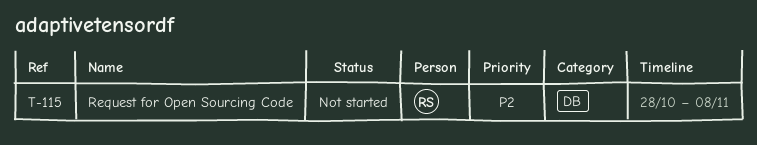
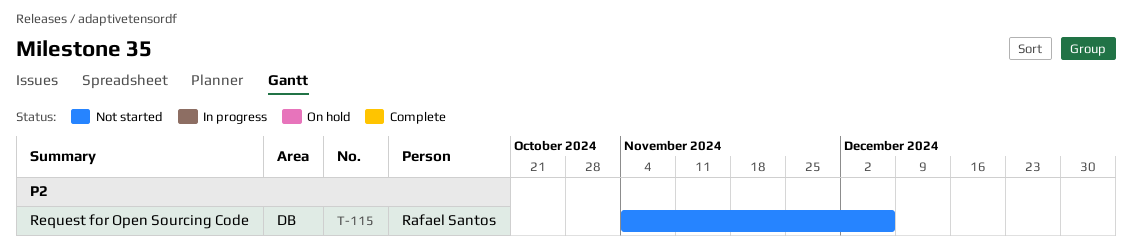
T-115, start: Oct 28 -> Nov 4
T-115, due: Nov 8 -> Dec 6

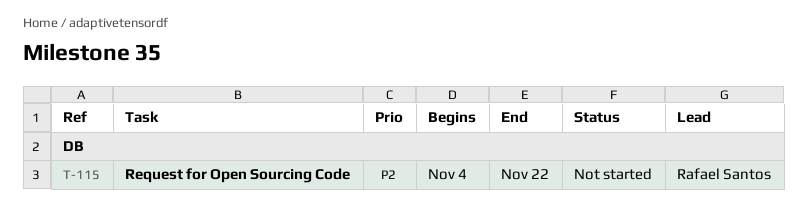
T-115, due: Dec 6 -> Nov 22

